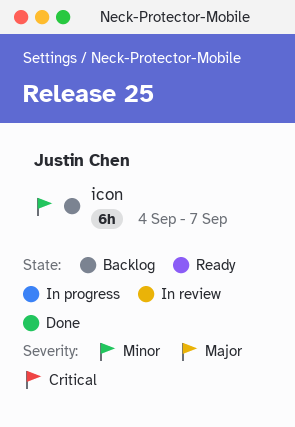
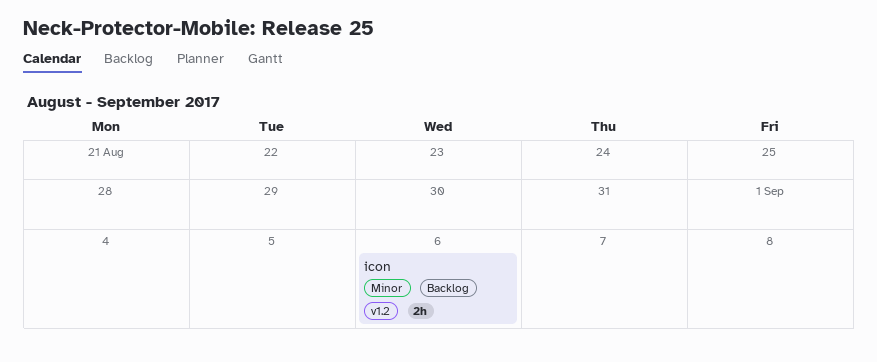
icon, estimate: 6h -> 2h
icon, due: Sep 7 -> Sep 6

